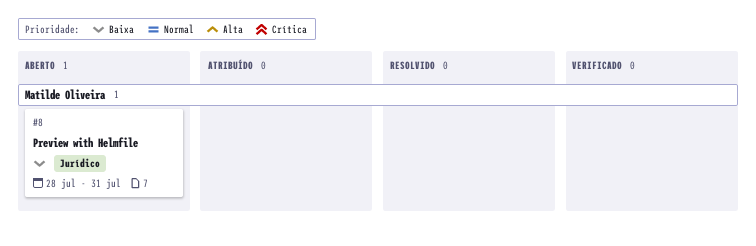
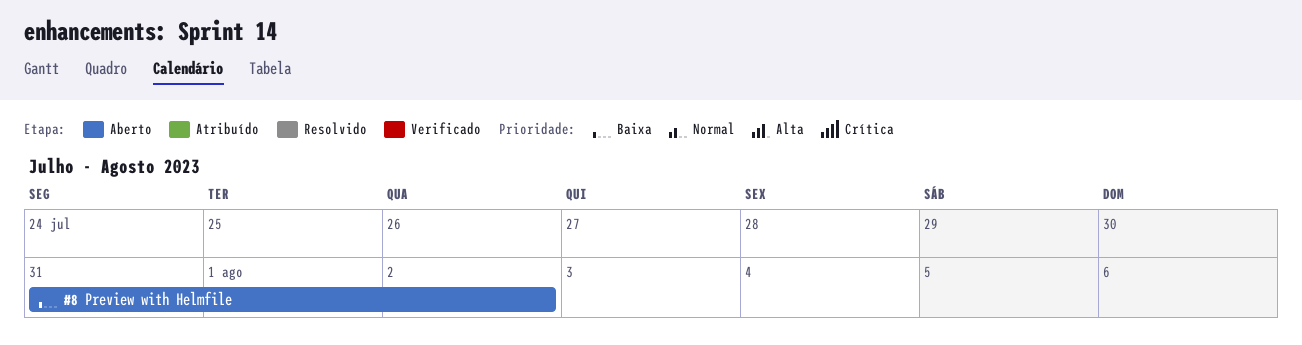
#8, start: Jul 28 -> Jul 31
#8, due: Jul 31 -> Aug 2

